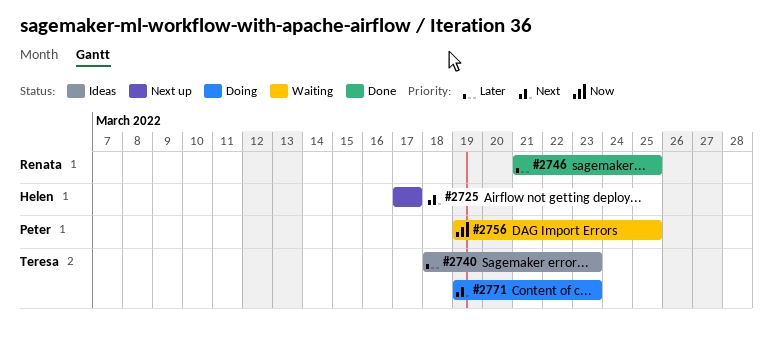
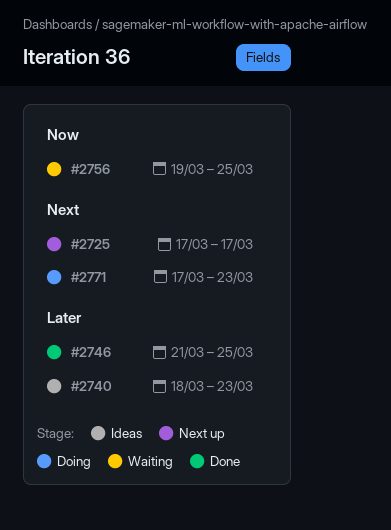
#2771, start: Mar 19 -> Mar 17

